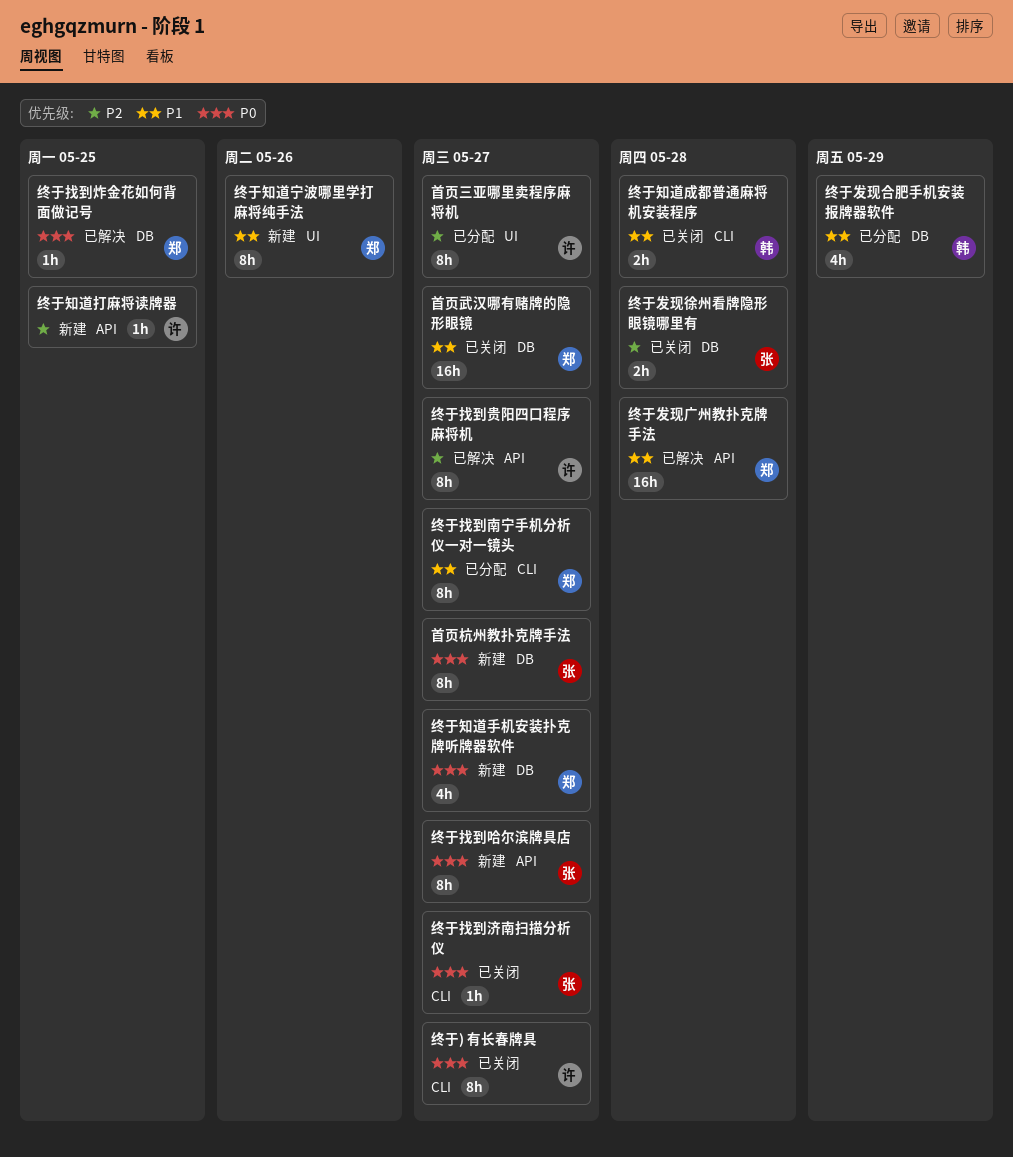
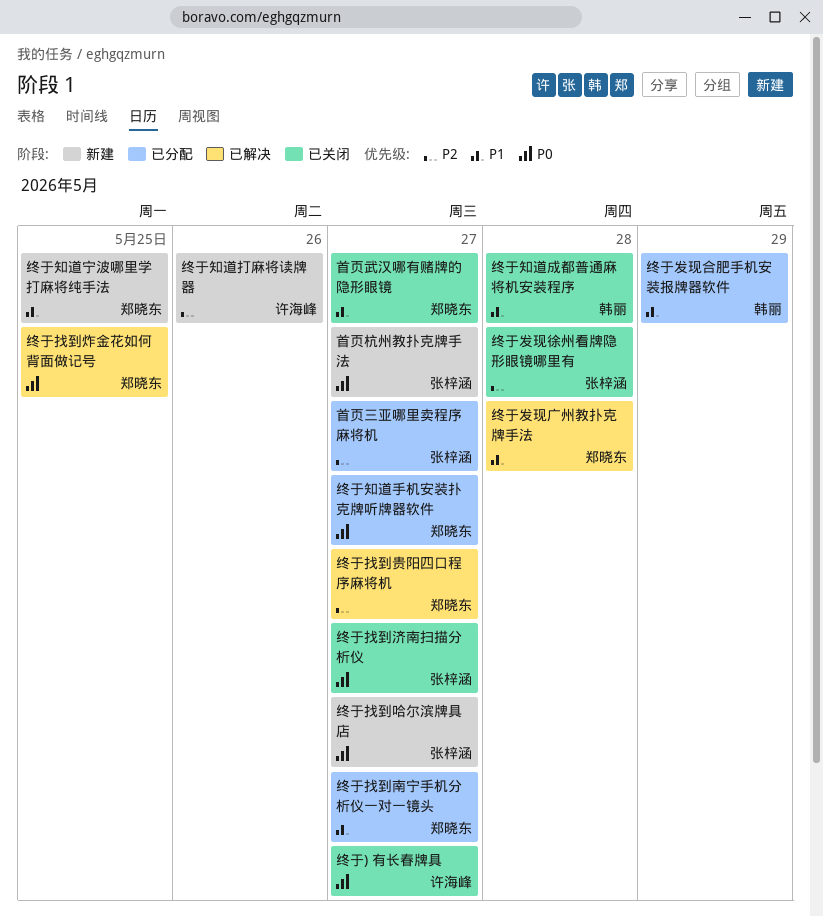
终于找到贵阳四口程序麻将机, owner: 许海峰 -> 郑晓东
终于知道宁波哪里学打麻将纯手法, due: May 26 -> May 25
终于知道手机安装扑克牌听牌器软件, status: 新建 -> 已分配
终于知道打麻将读牌器, due: May 25 -> May 26
首页三亚哪里卖程序麻将机, owner: 许海峰 -> 张梓涵

